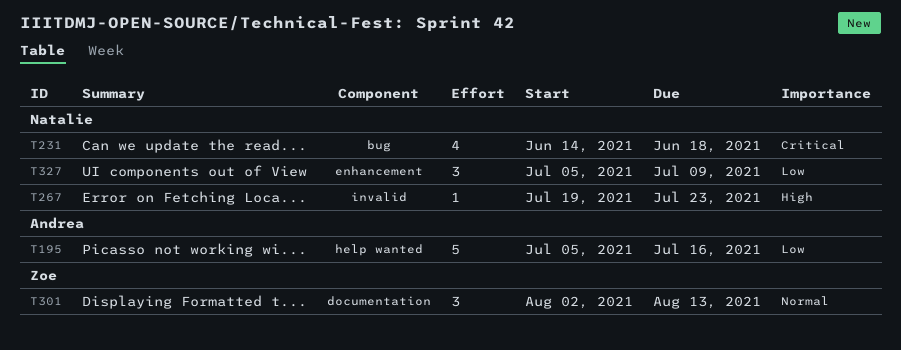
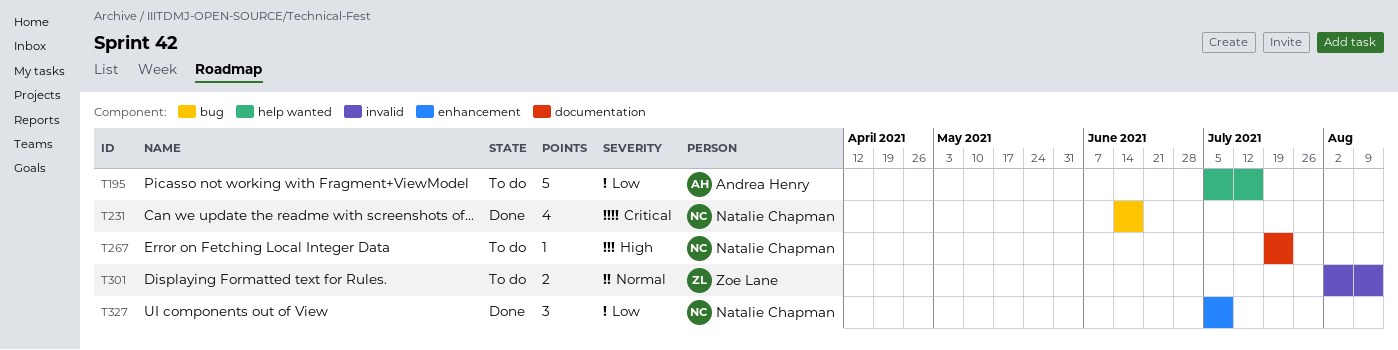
T267, label: invalid -> documentation
T301, label: documentation -> invalid
T301, estimate: 3 -> 2

